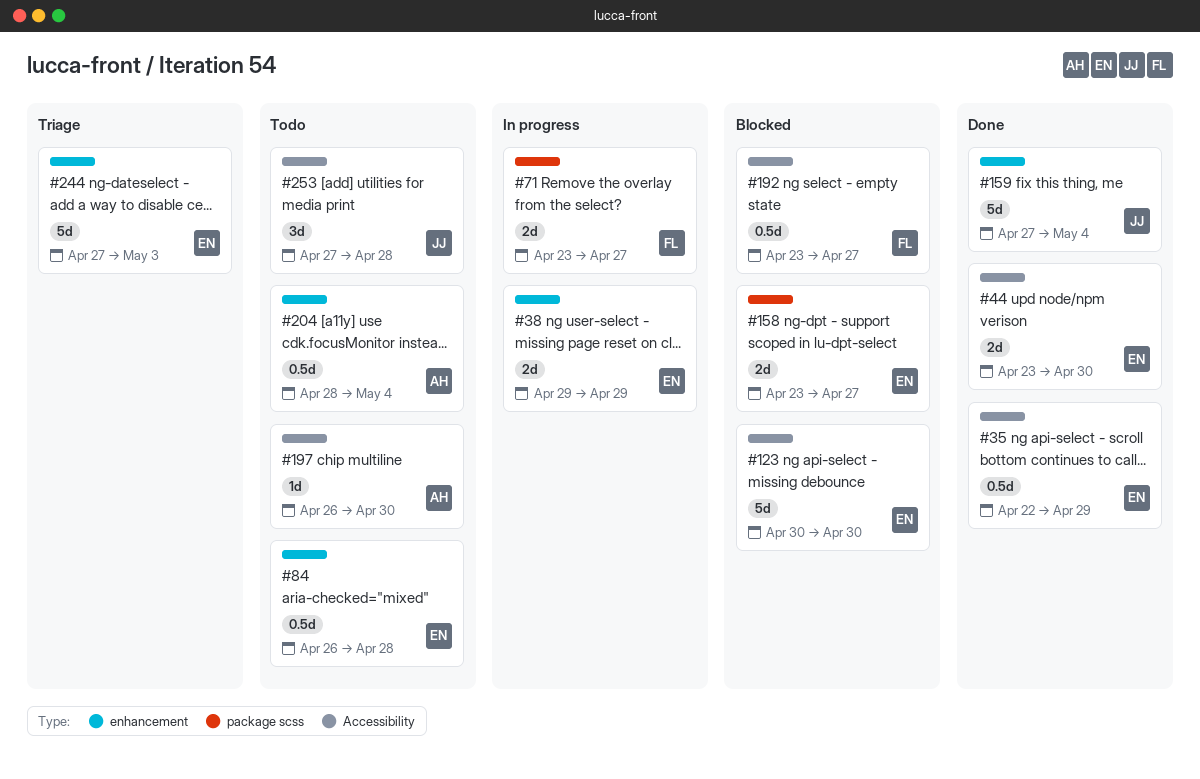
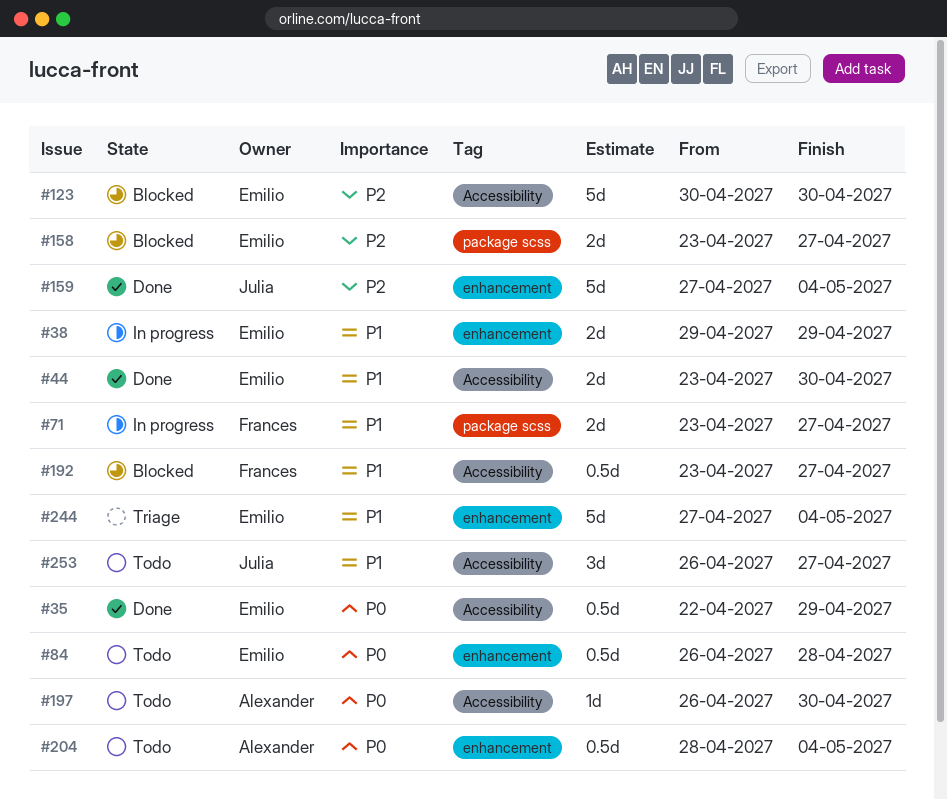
#244, due: May 3 -> May 4
#253, start: Apr 27 -> Apr 26
#253, due: Apr 28 -> Apr 27

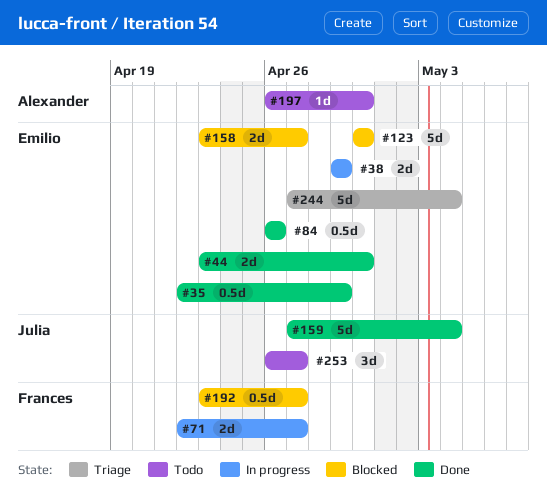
#71, start: Apr 23 -> Apr 22
#84, status: Todo -> Done
#84, due: Apr 28 -> Apr 26
#204: present -> none

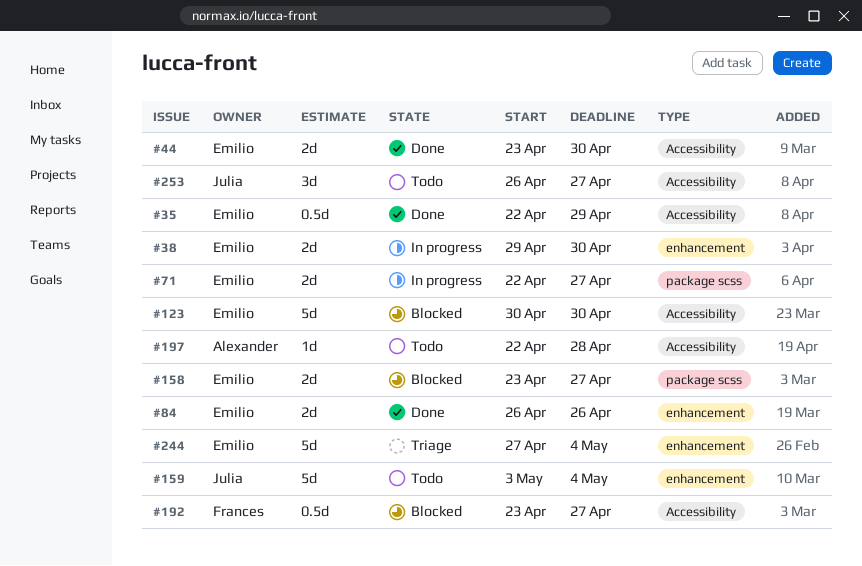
#38, due: Apr 29 -> Apr 30
#71, owner: Frances -> Emilio
#84, estimate: 0.5d -> 2d
#159, status: Done -> Todo
#159, start: Apr 27 -> May 3
#197, start: Apr 26 -> Apr 22
#197, due: Apr 30 -> Apr 28

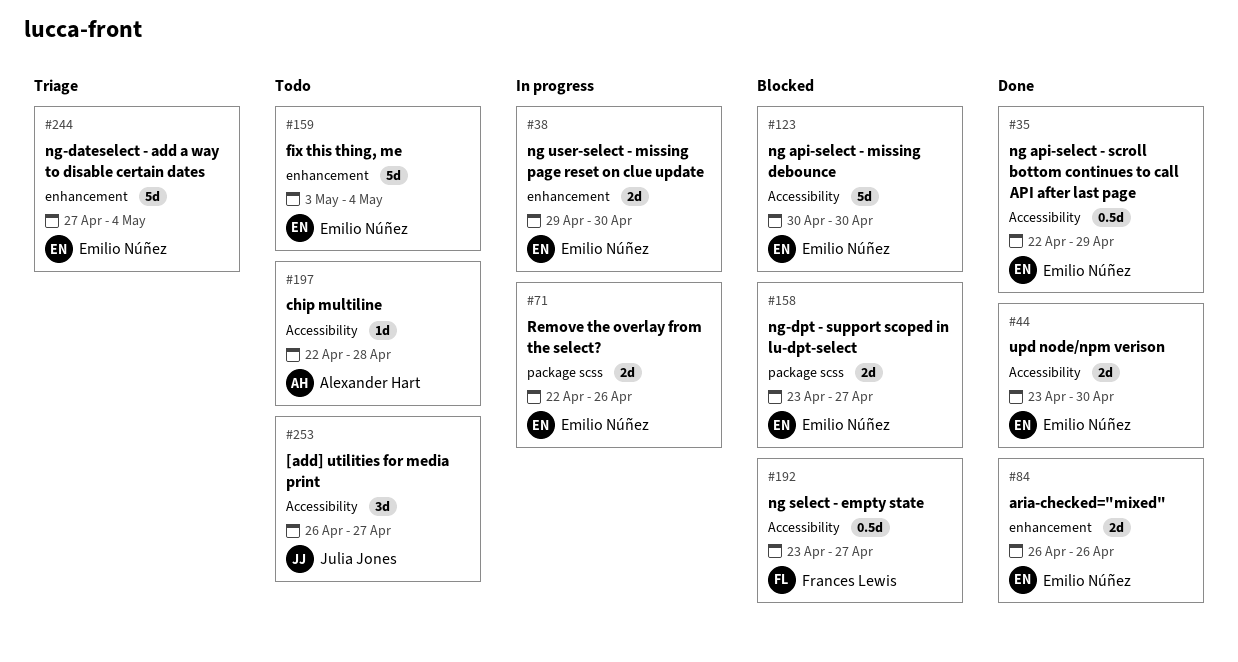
#71, due: Apr 27 -> Apr 26
#159, owner: Julia Jones -> Emilio Núñez

